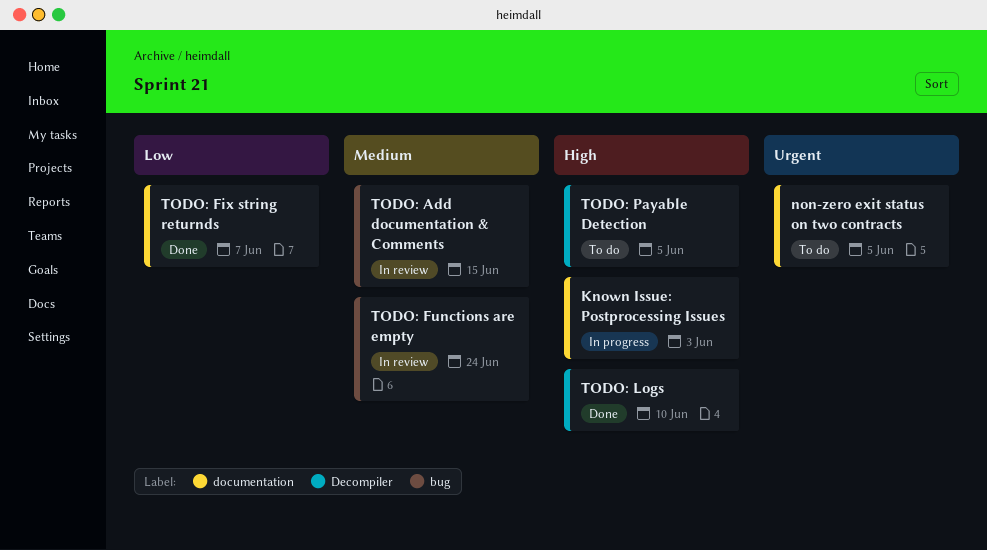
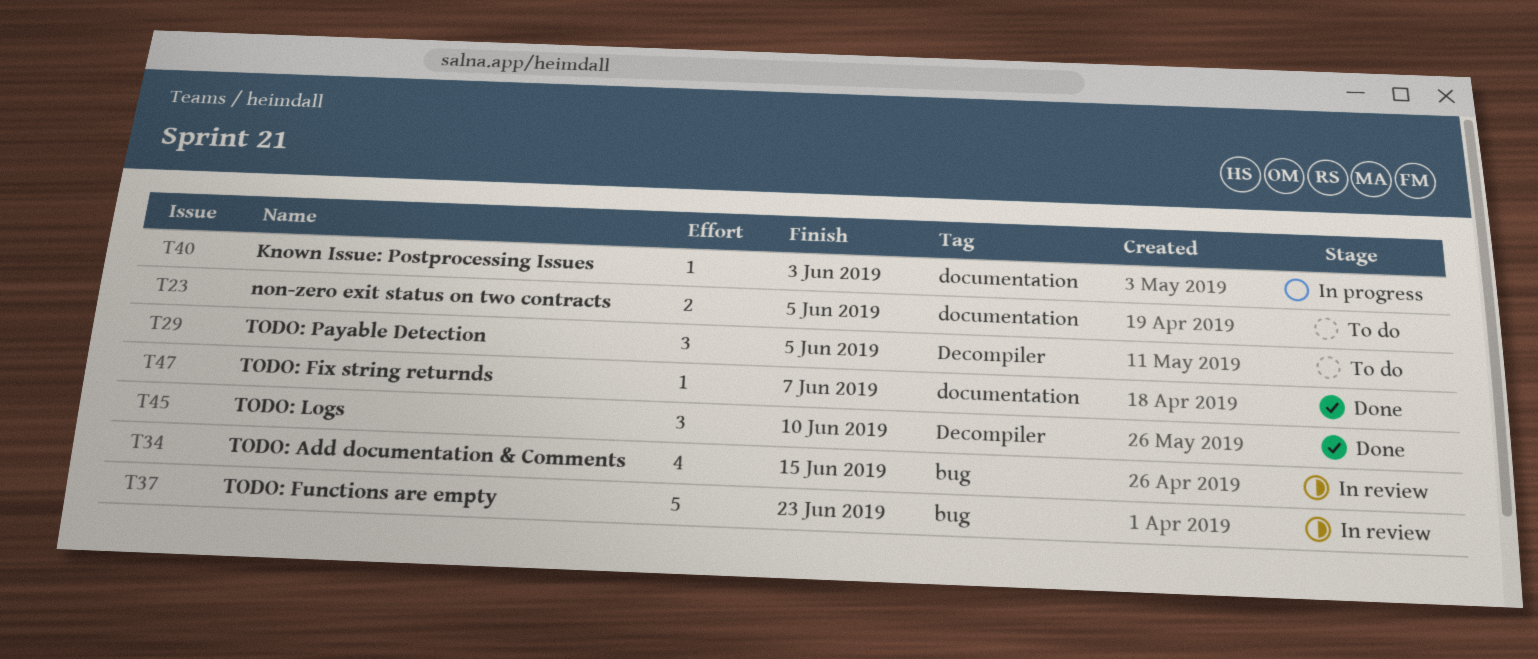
TODO: Functions are empty, due: Jun 24 -> Jun 23

